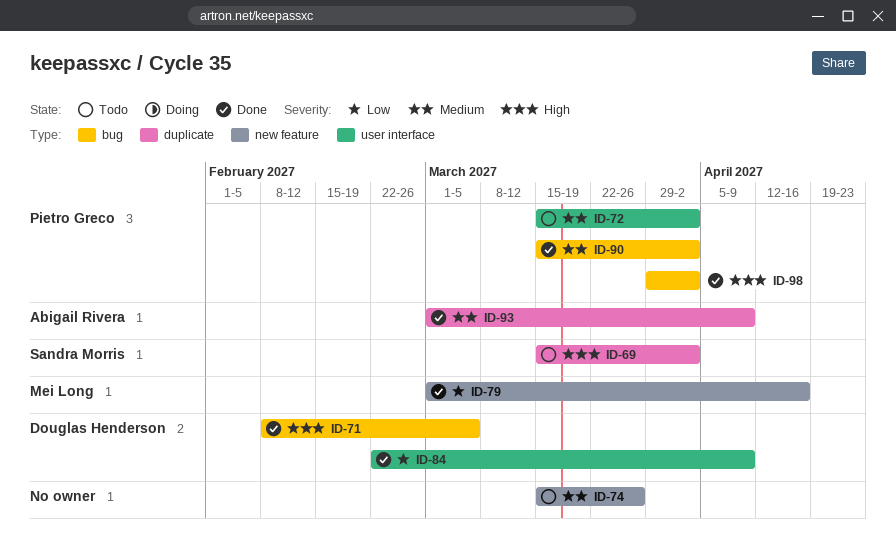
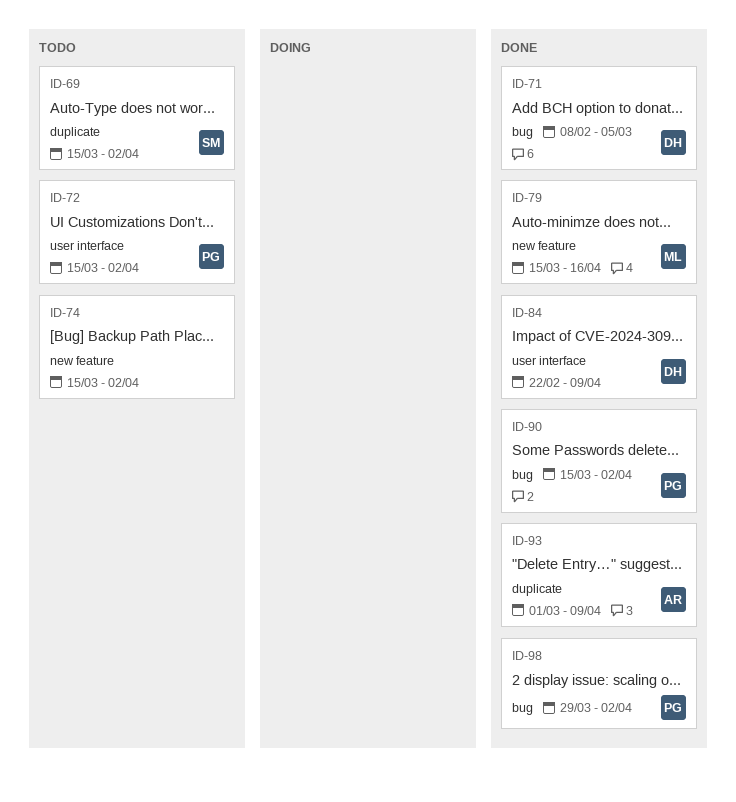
ID-74, due: Mar 26 -> Apr 2
ID-79, start: Mar 1 -> Mar 15

